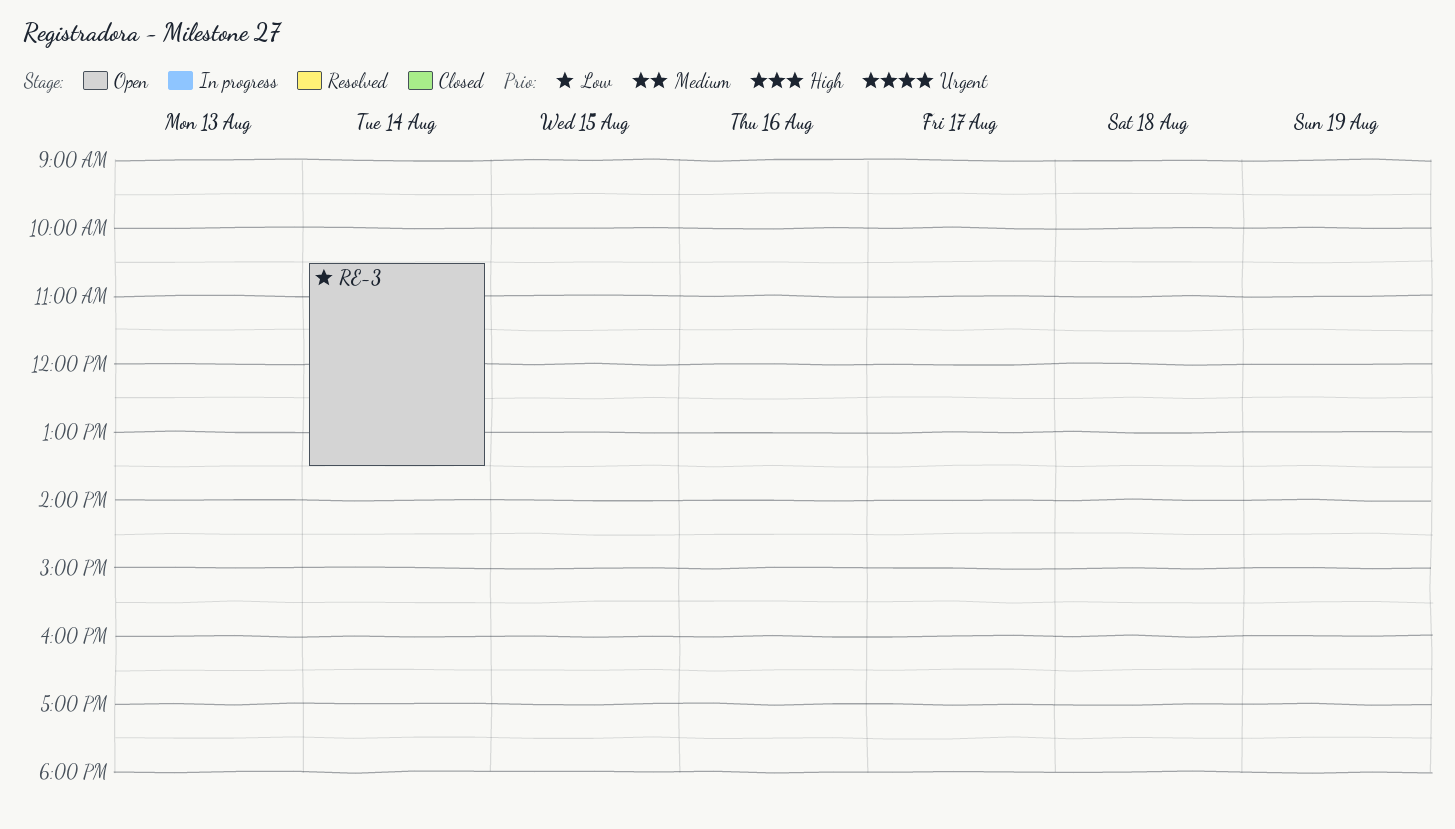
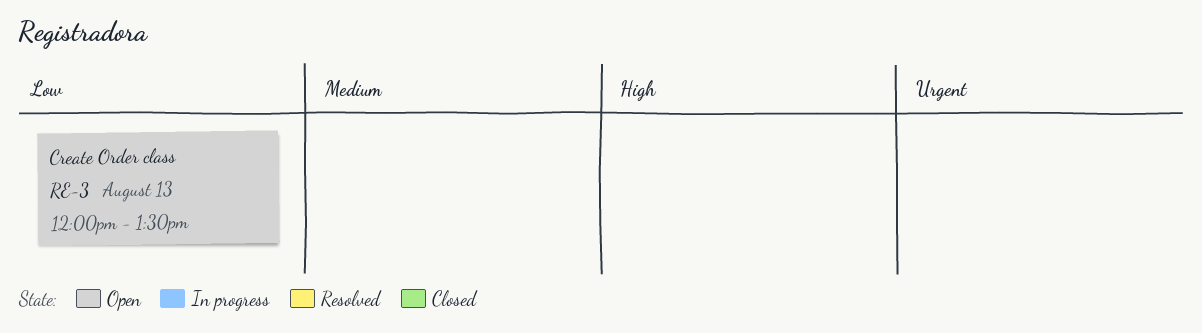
RE-3, day: Aug 14 -> Aug 13
RE-3, begins: 10:30 -> 12:00

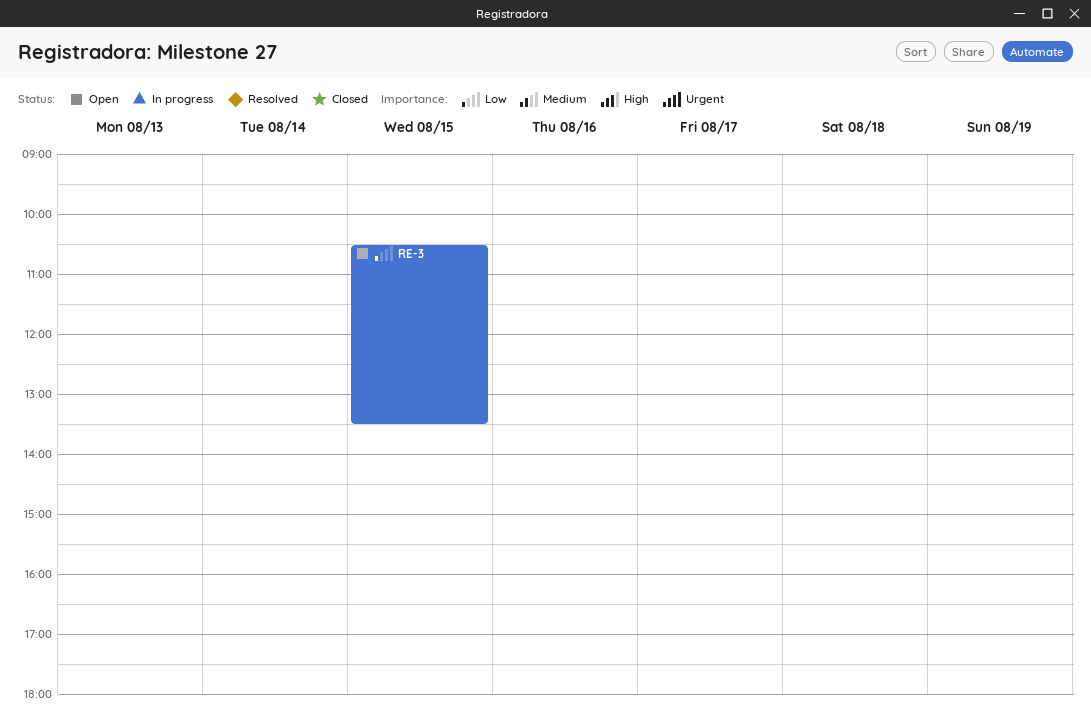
RE-3, day: Aug 13 -> Aug 15
RE-3, begins: 12:00 -> 10:30

